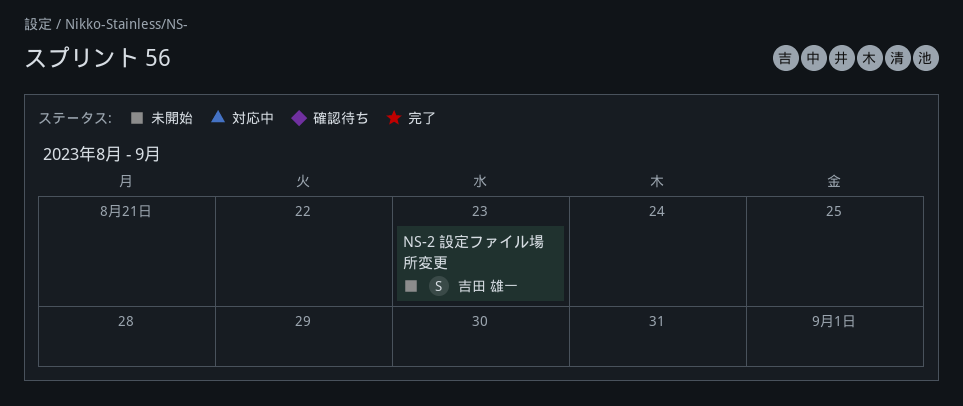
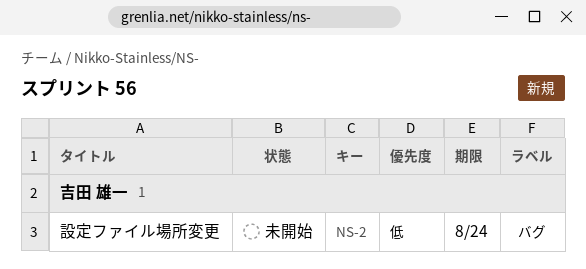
NS-2, due: Aug 23 -> Aug 24

